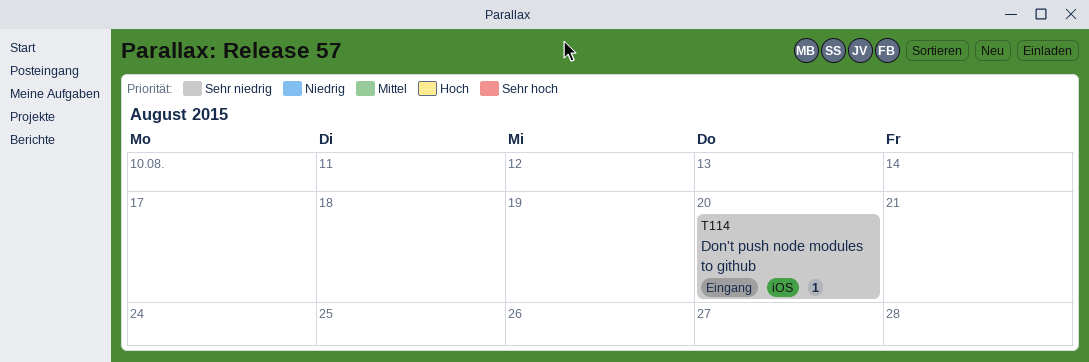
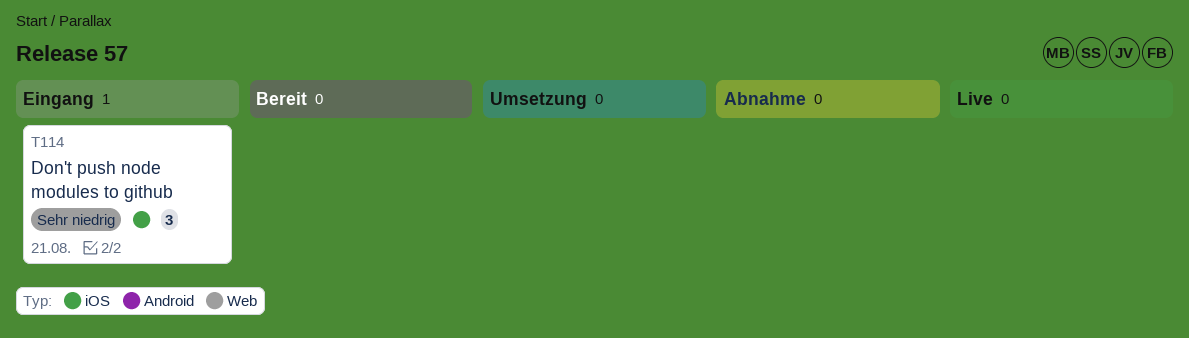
T114, estimate: 1 -> 3
T114, due: Aug 20 -> Aug 21

